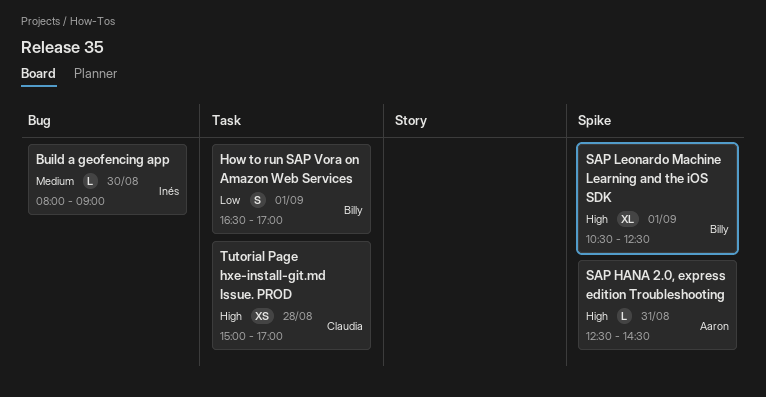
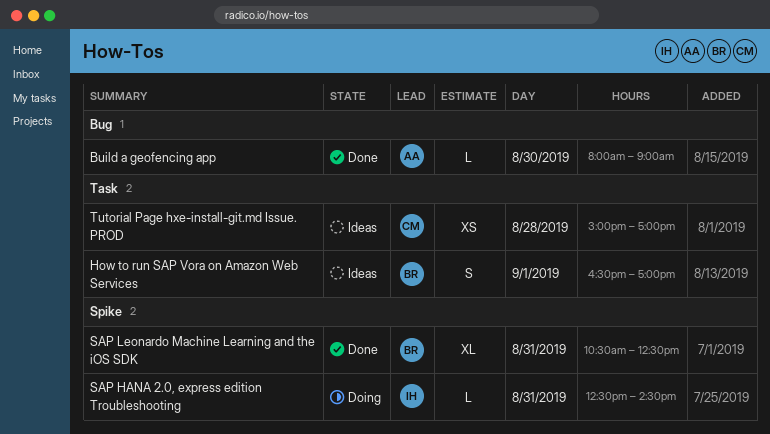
Build a geofencing app, owner: Inés -> Aaron
SAP HANA 2.0, express edition Troubleshooting, owner: Aaron -> Inés
SAP Leonardo Machine Learning and the iOS SDK, day: Sep 1 -> Aug 31

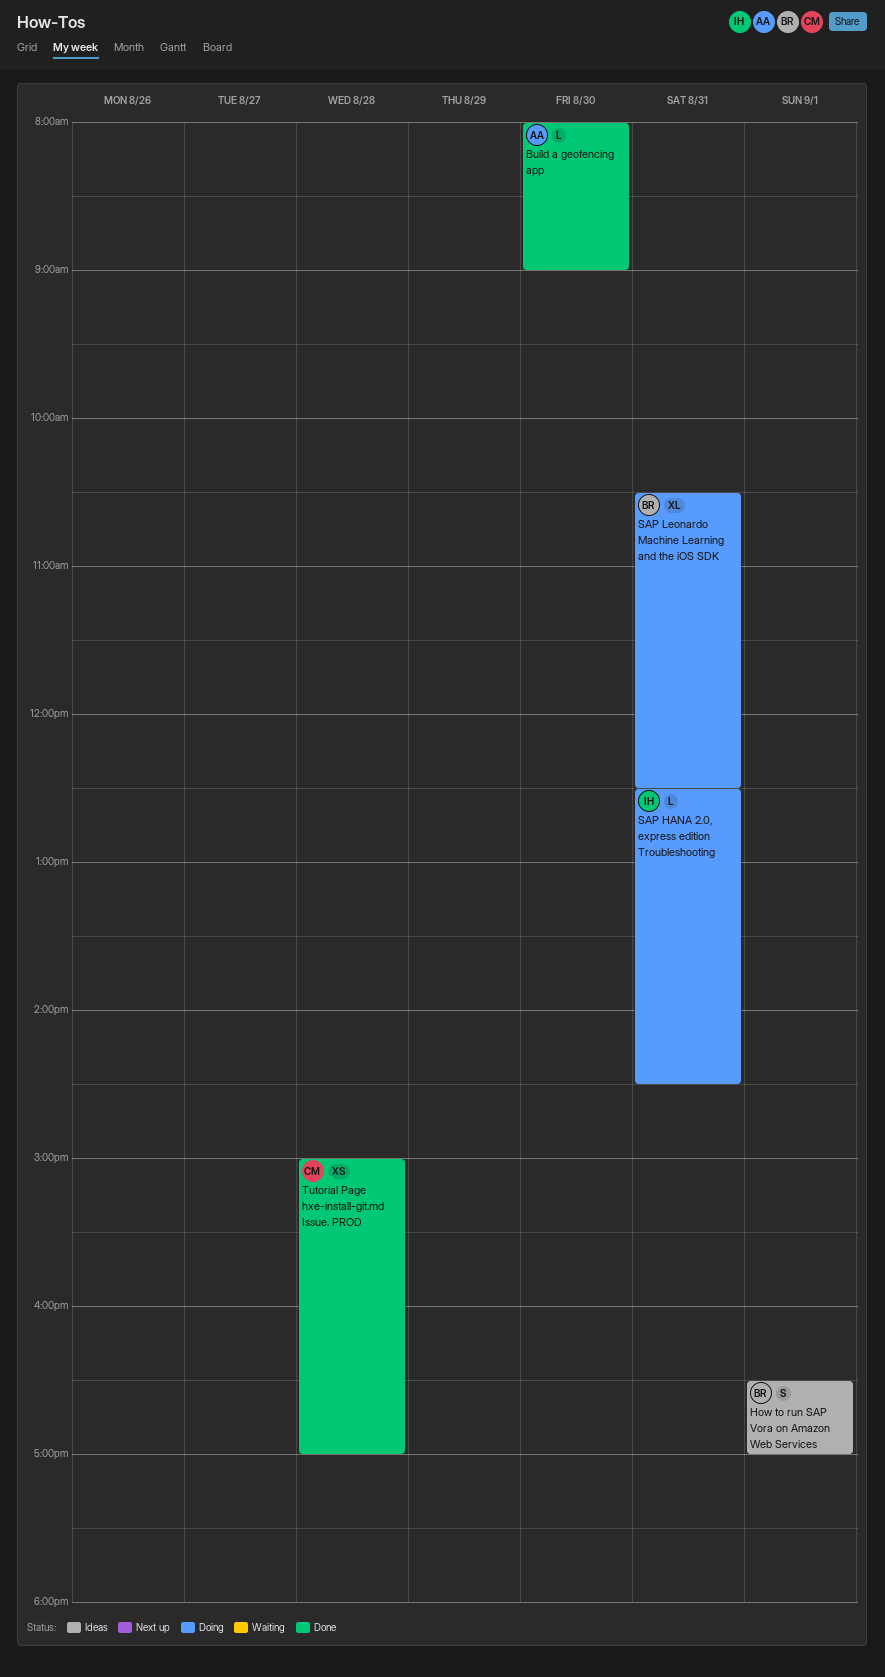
SAP Leonardo Machine Learning and the iOS SDK, status: Done -> Doing
Tutorial Page hxe-install-git.md Issue. PROD, status: Ideas -> Done

